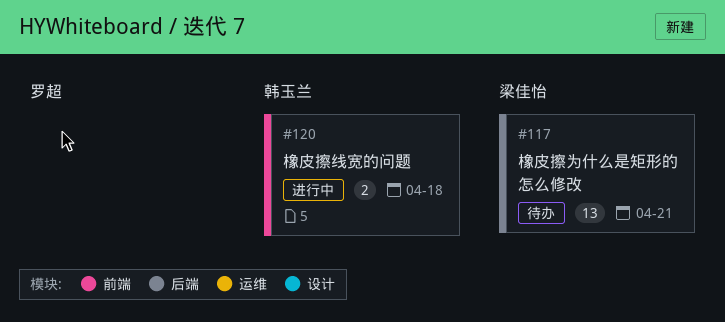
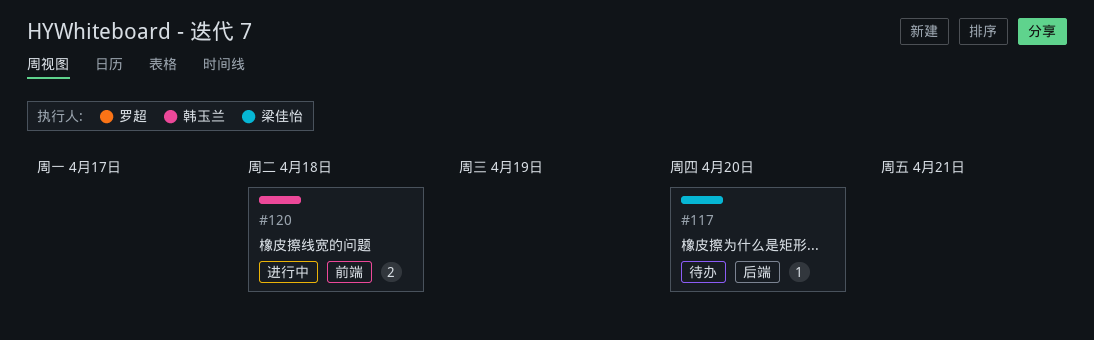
#117, estimate: 13 -> 1
#117, due: Apr 21 -> Apr 20

